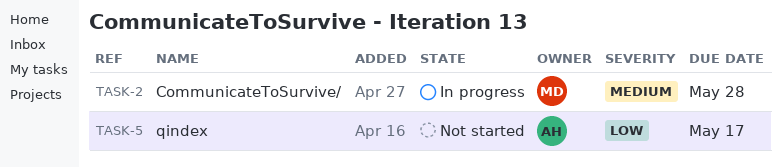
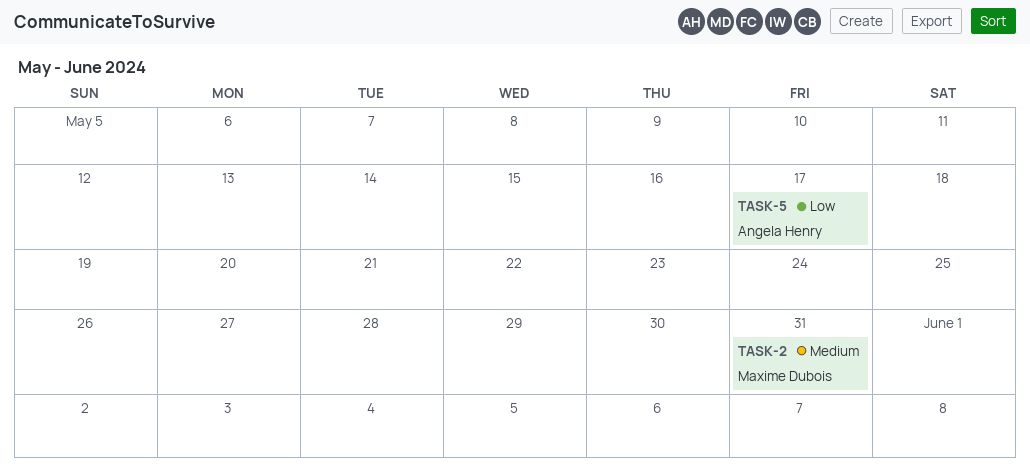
TASK-2, due: May 28 -> May 31

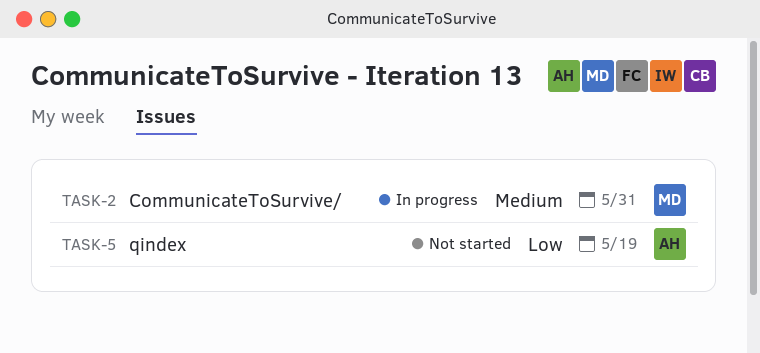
TASK-5, due: May 17 -> May 19

